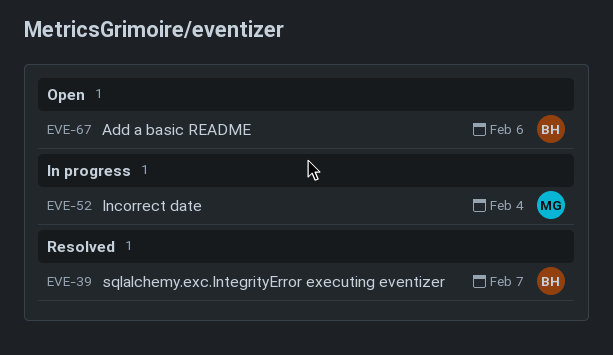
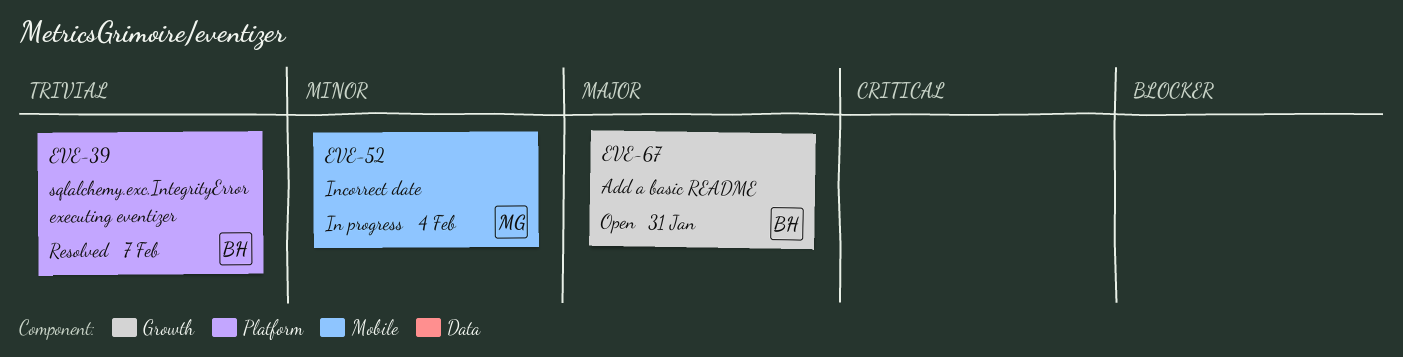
EVE-67, due: Feb 6 -> Jan 31

